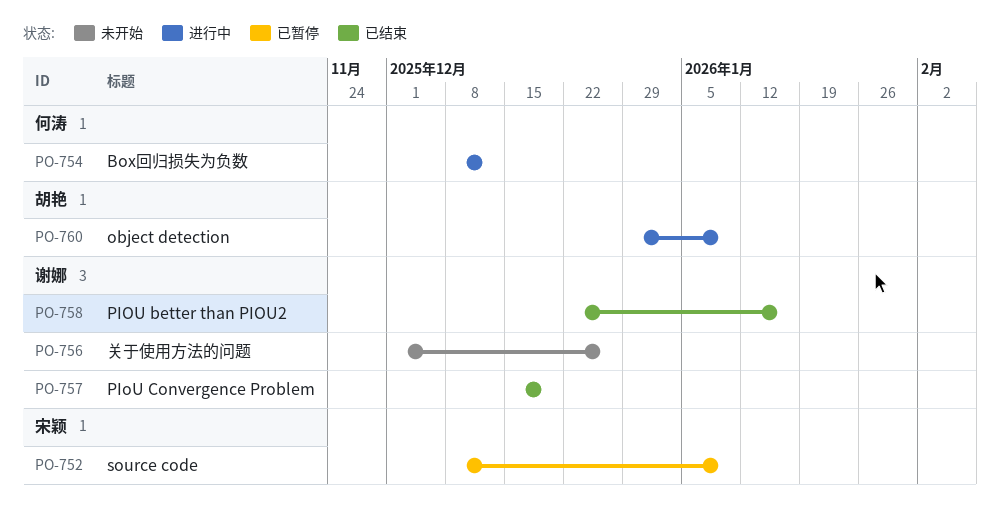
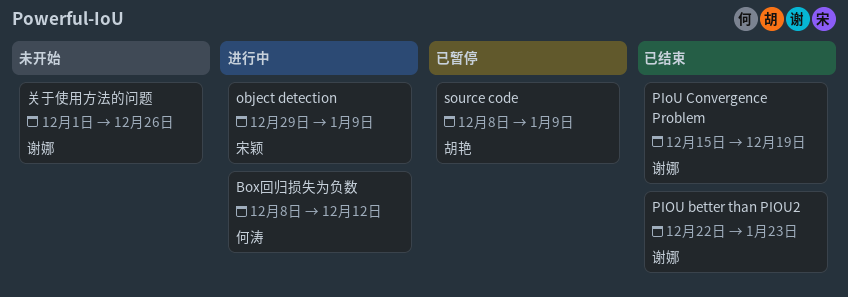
object detection, owner: 胡艳 -> 宋颖
PIOU better than PIOU2, due: Jan 16 -> Jan 23
source code, owner: 宋颖 -> 胡艳

